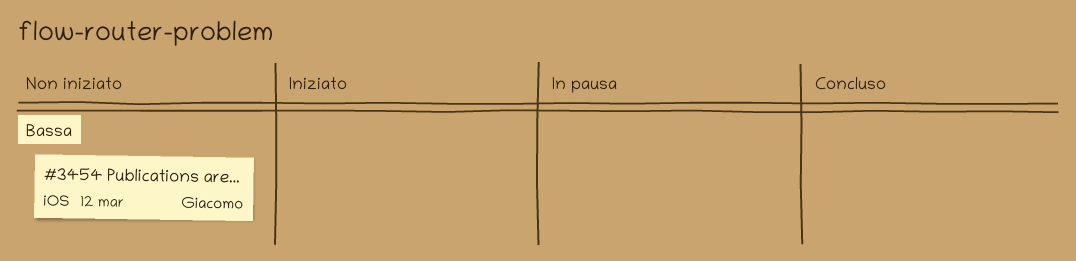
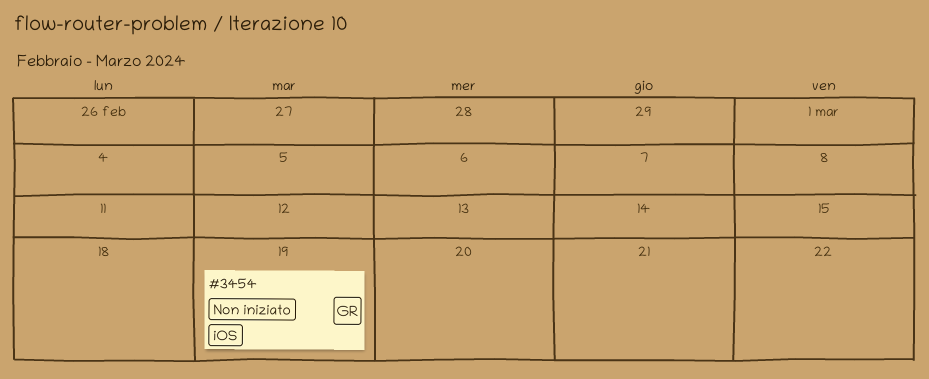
#3454, due: Mar 12 -> Mar 19

